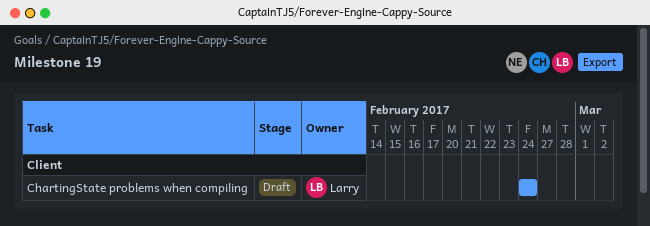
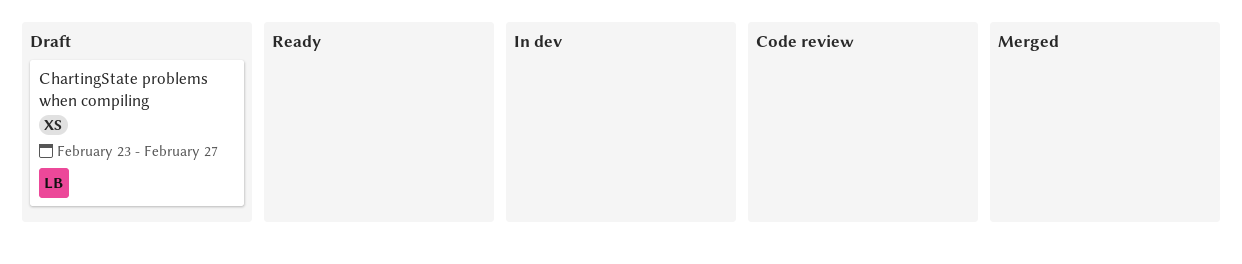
ChartingState problems when compiling, start: Feb 24 -> Feb 23
ChartingState problems when compiling, due: Feb 24 -> Feb 27

